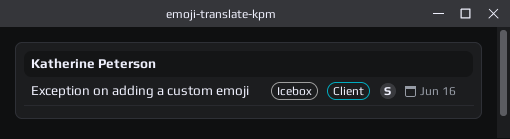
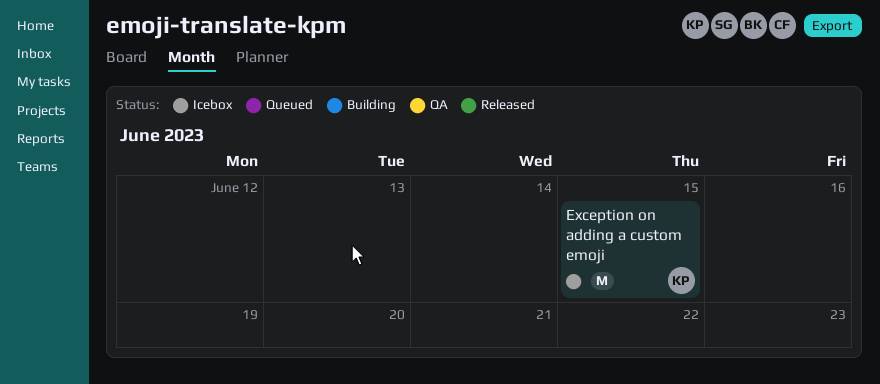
Exception on adding a custom emoji, estimate: S -> M
Exception on adding a custom emoji, due: Jun 16 -> Jun 15

